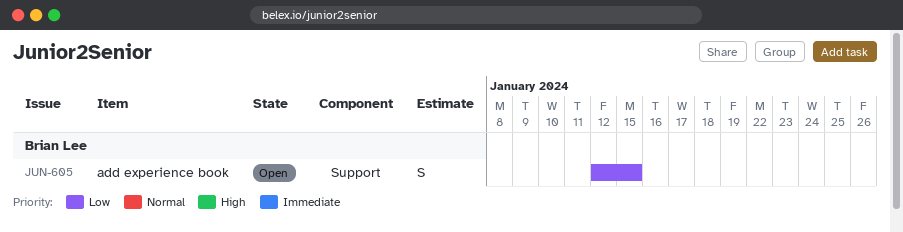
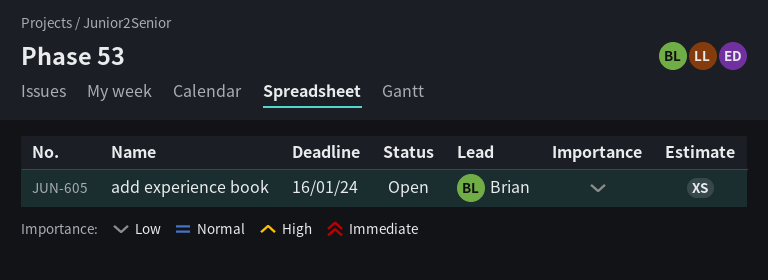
JUN-605, estimate: S -> XS
JUN-605, due: Jan 15 -> Jan 16

